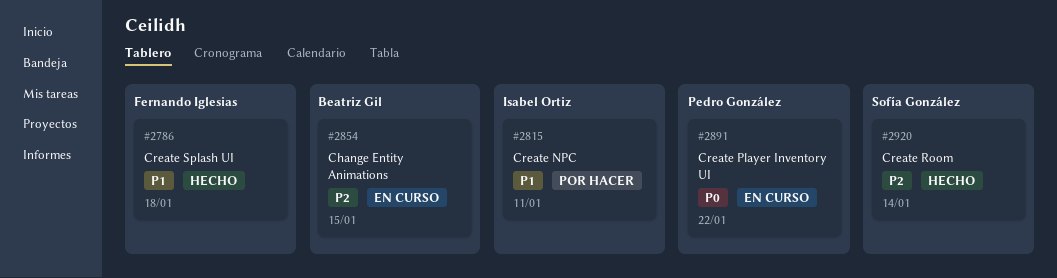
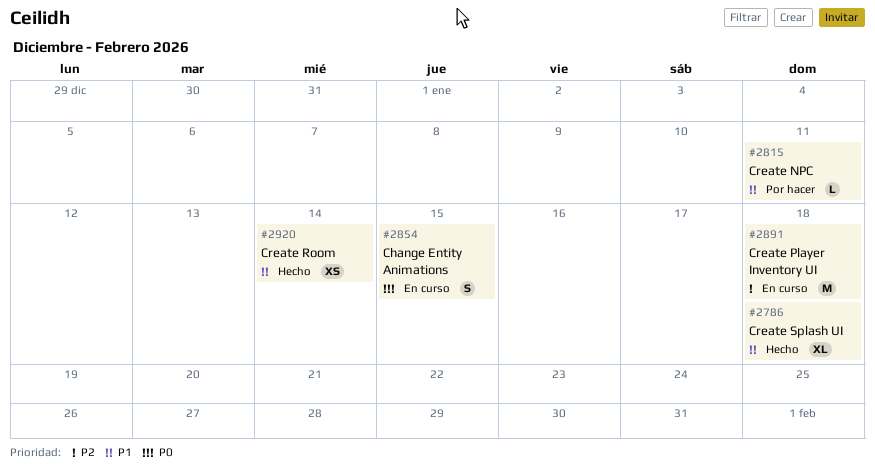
#2854, priority: P2 -> P0
#2891, priority: P0 -> P2
#2891, due: Jan 22 -> Jan 18
#2920, priority: P2 -> P1

